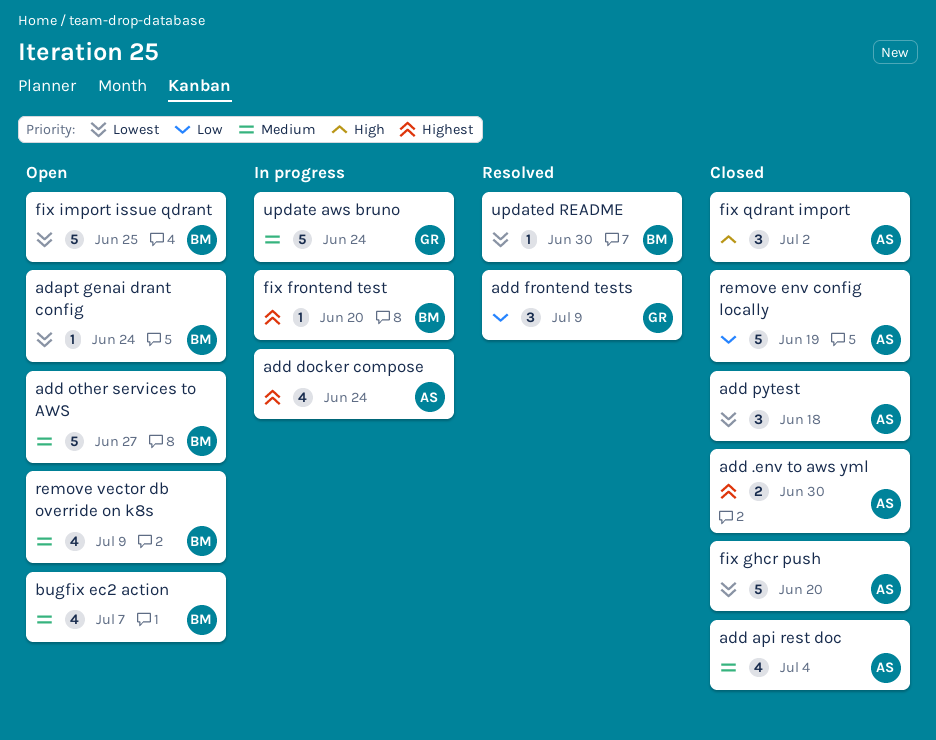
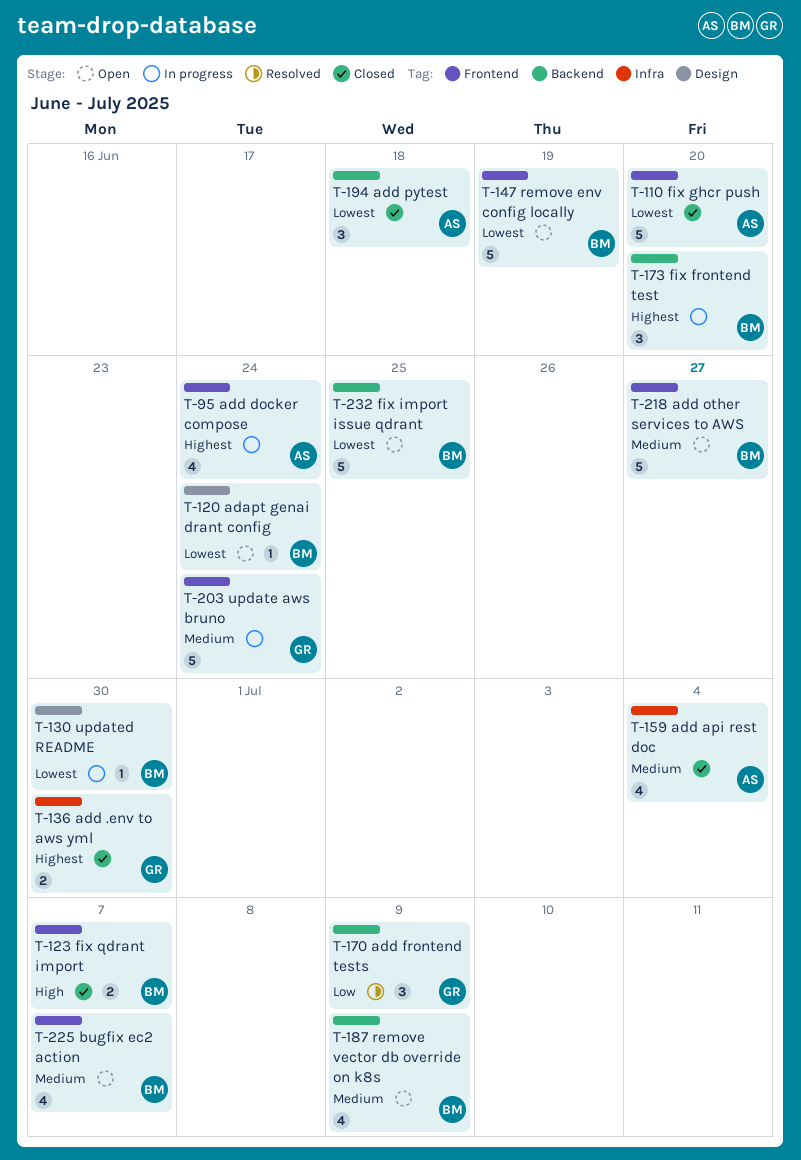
add .env to aws yml, owner: AS -> GR
fix frontend test, estimate: 1 -> 3
fix qdrant import, owner: AS -> BM
fix qdrant import, estimate: 3 -> 2
fix qdrant import, due: Jul 2 -> Jul 7
remove env config locally, status: Closed -> Open
remove env config locally, owner: AS -> BM
remove env config locally, priority: Low -> Lowest
updated README, status: Resolved -> In progress

